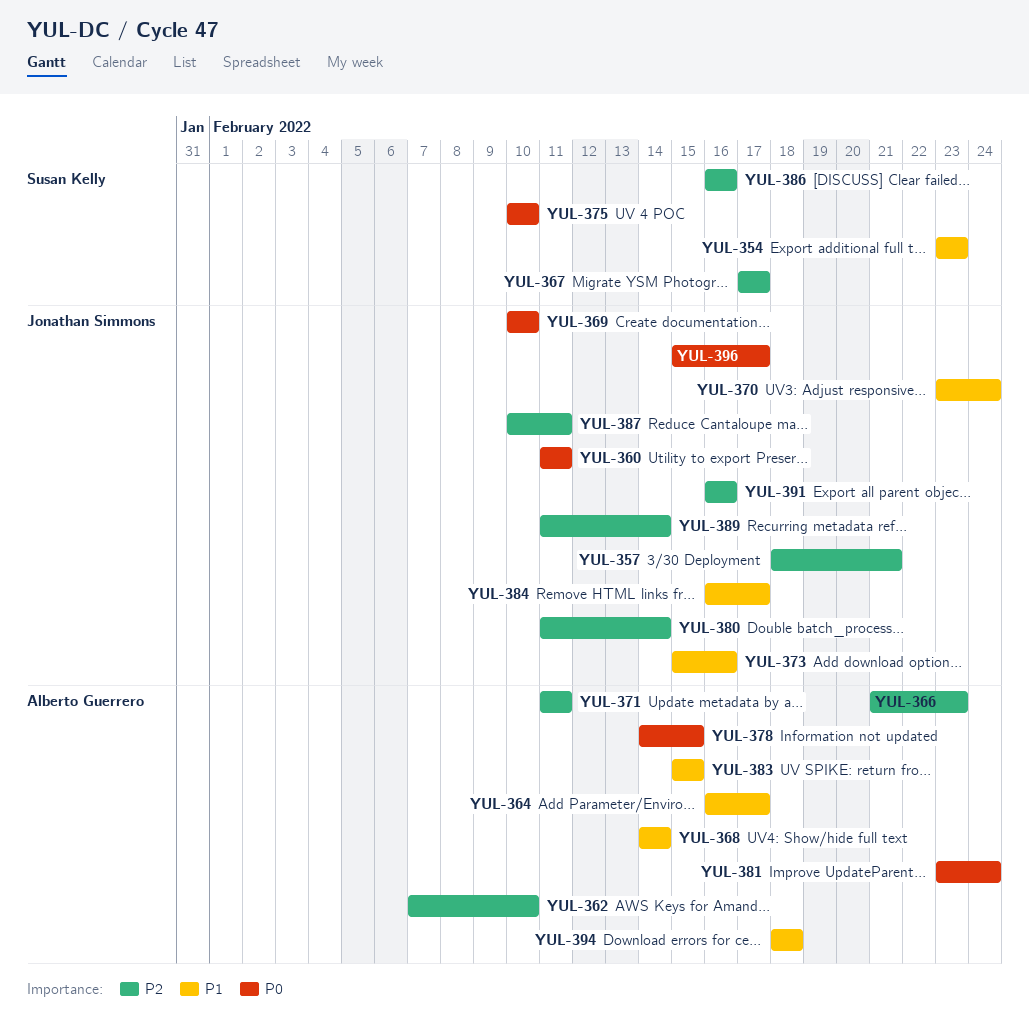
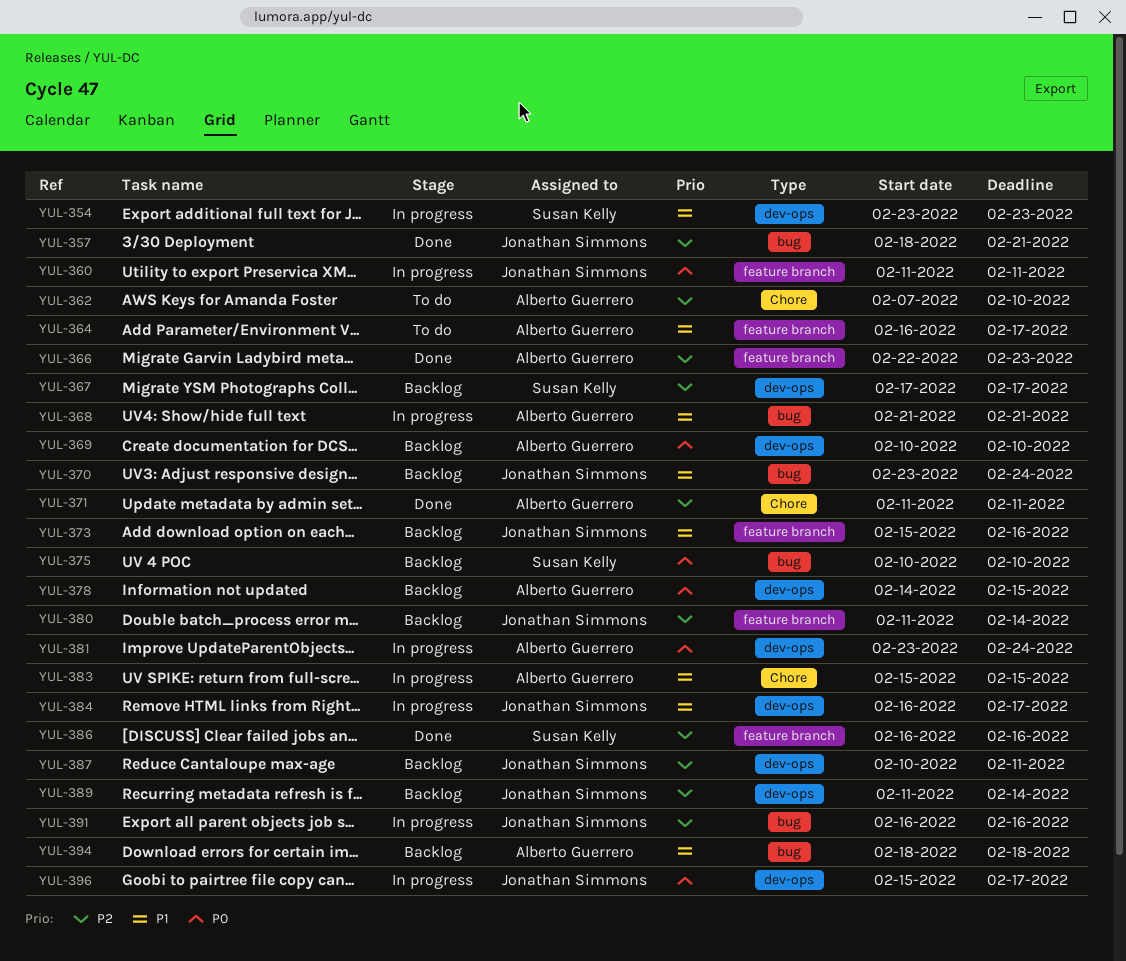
YUL-366, start: Feb 21 -> Feb 22
YUL-368, start: Feb 14 -> Feb 21
YUL-368, due: Feb 14 -> Feb 21
YUL-369, owner: Jonathan Simmons -> Alberto Guerrero

